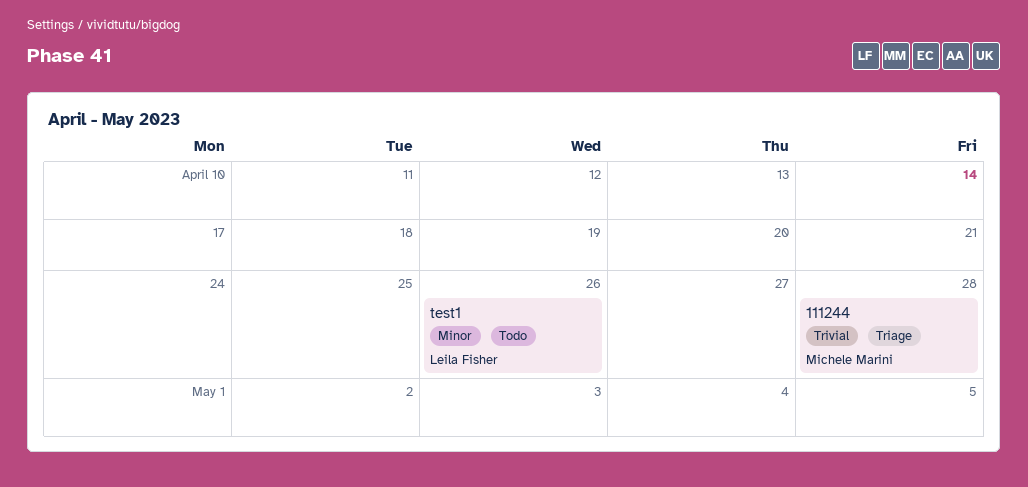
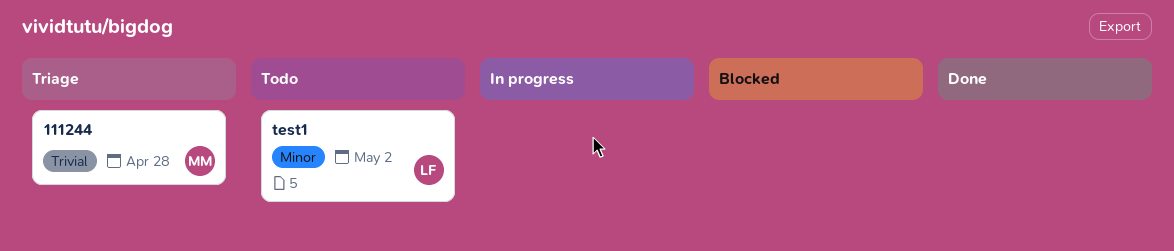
test1, due: Apr 26 -> May 2

